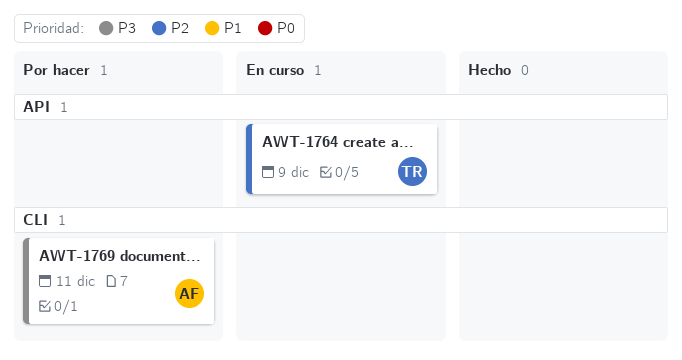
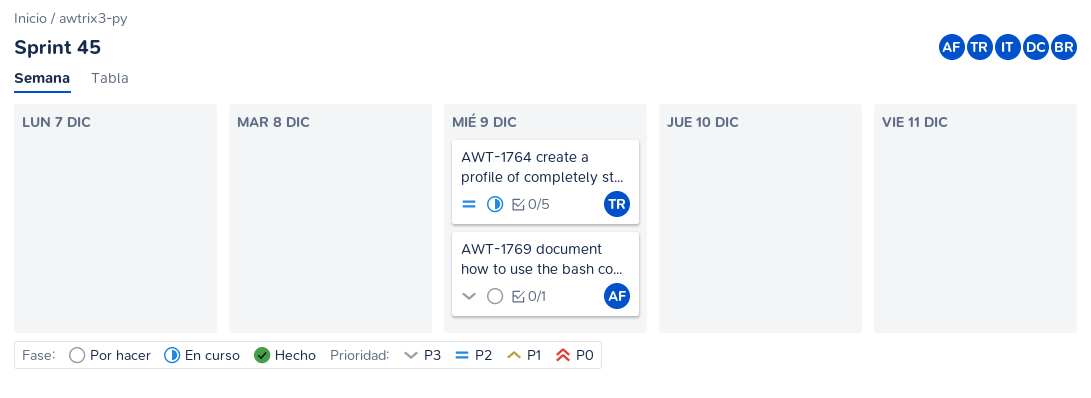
AWT-1769, due: Dec 11 -> Dec 9

